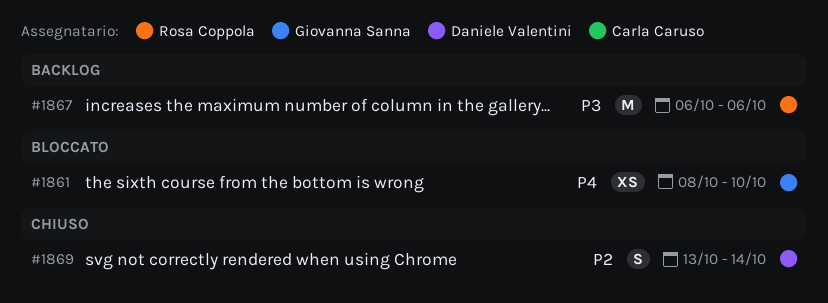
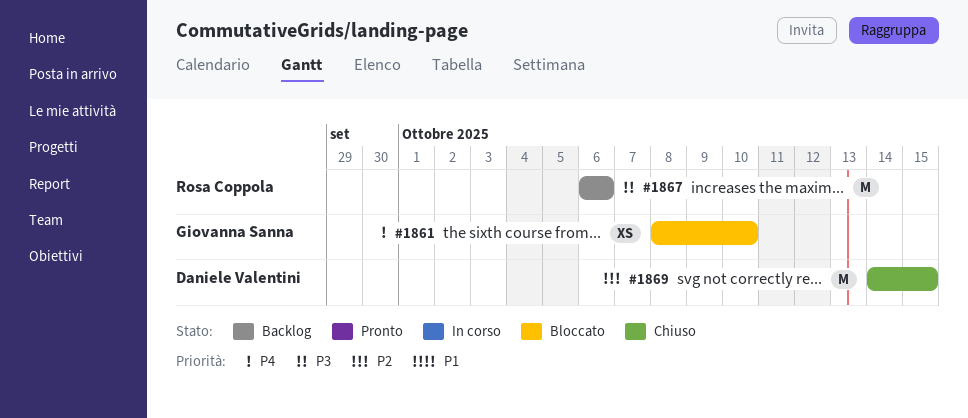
#1869, estimate: S -> M
#1869, start: Oct 13 -> Oct 14
#1869, due: Oct 14 -> Oct 15

